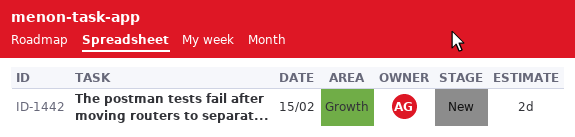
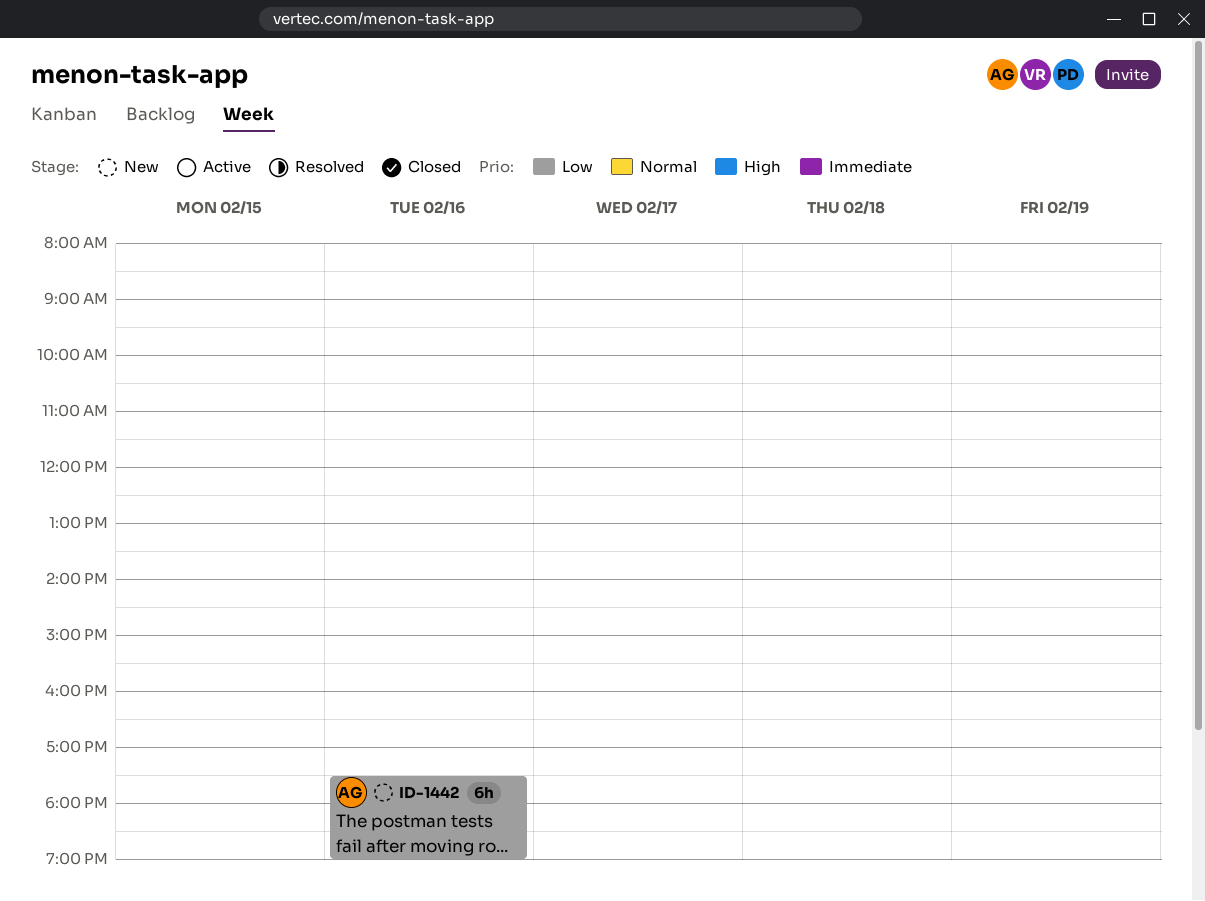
ID-1442, estimate: 2d -> 6h
ID-1442, day: Feb 15 -> Feb 16

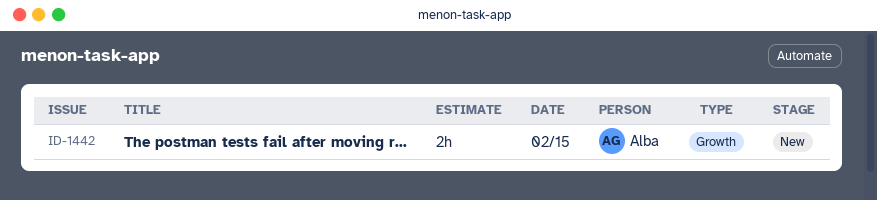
ID-1442, estimate: 6h -> 2h
ID-1442, day: Feb 16 -> Feb 15

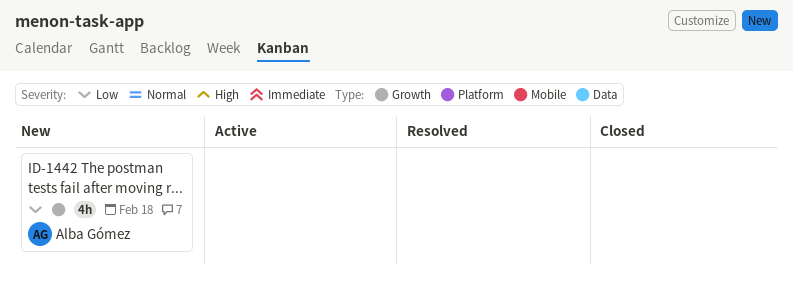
ID-1442, estimate: 2h -> 4h
ID-1442, day: Feb 15 -> Feb 18

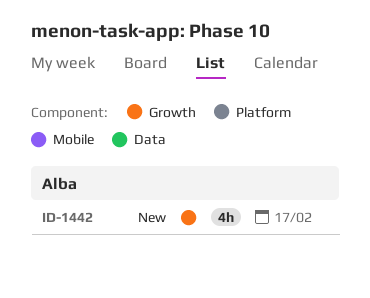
ID-1442, day: Feb 18 -> Feb 17

